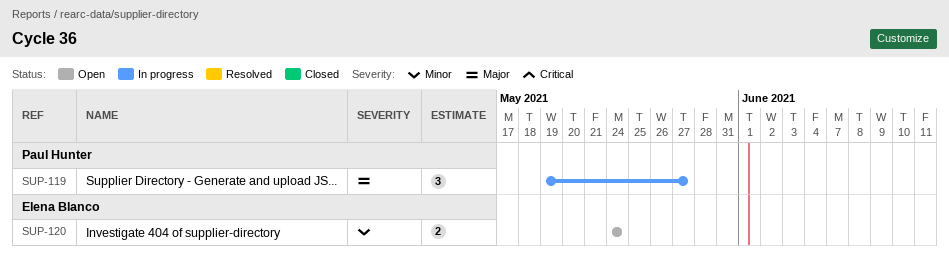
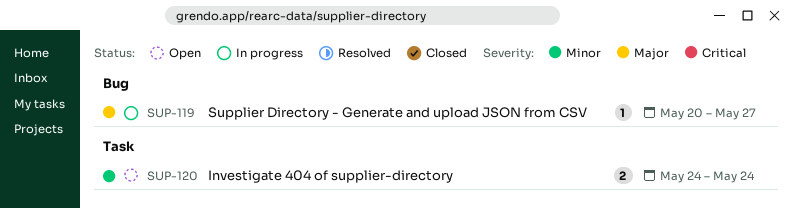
SUP-119, estimate: 3 -> 1
SUP-119, start: May 19 -> May 20

